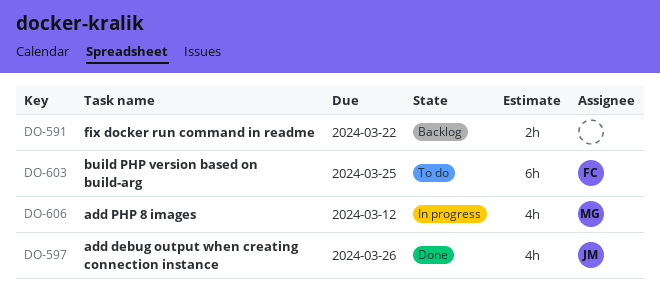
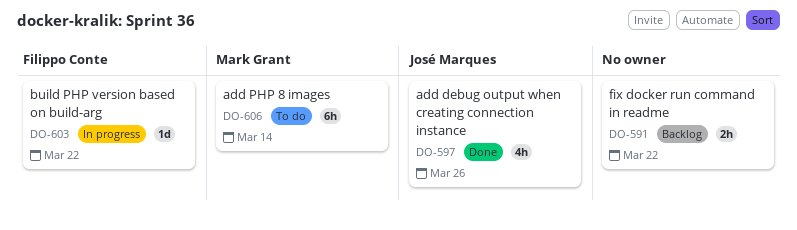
DO-603, status: To do -> In progress
DO-603, estimate: 6h -> 1d
DO-603, due: Mar 25 -> Mar 22
DO-606, status: In progress -> To do
DO-606, estimate: 4h -> 6h
DO-606, due: Mar 12 -> Mar 14

